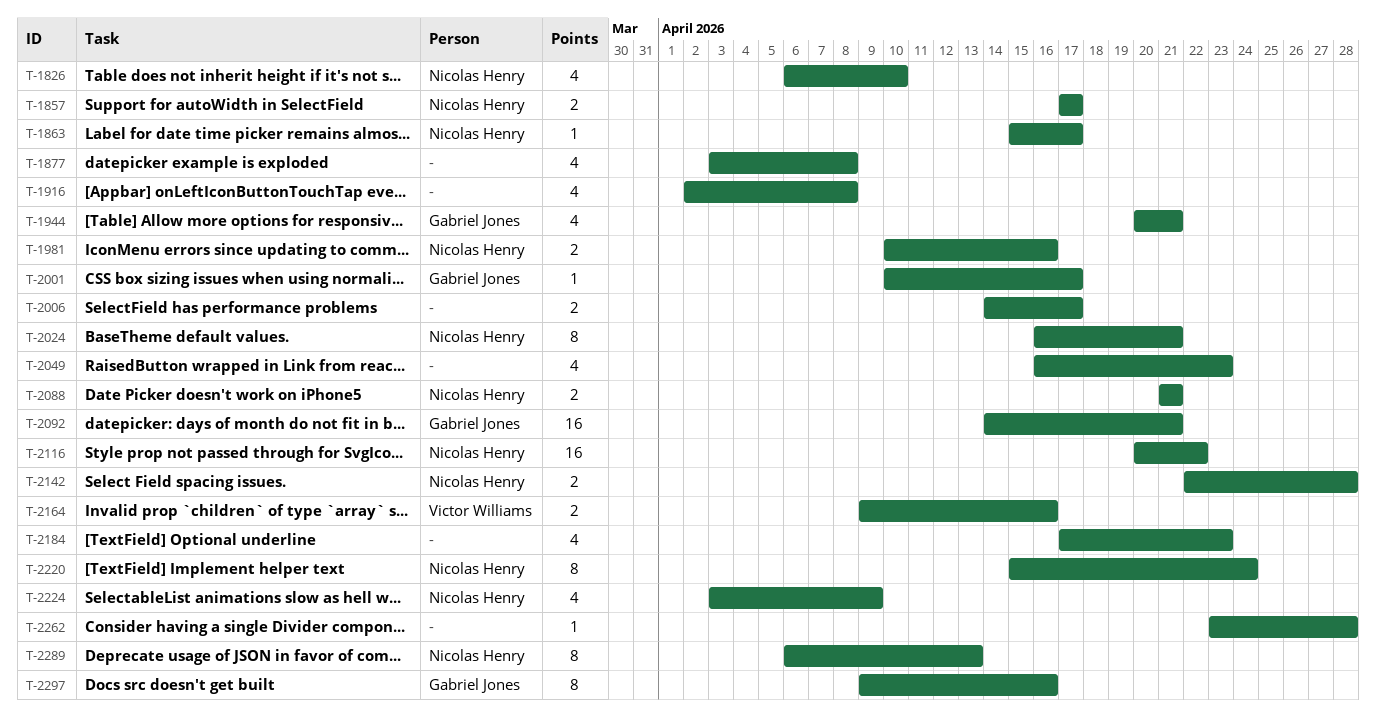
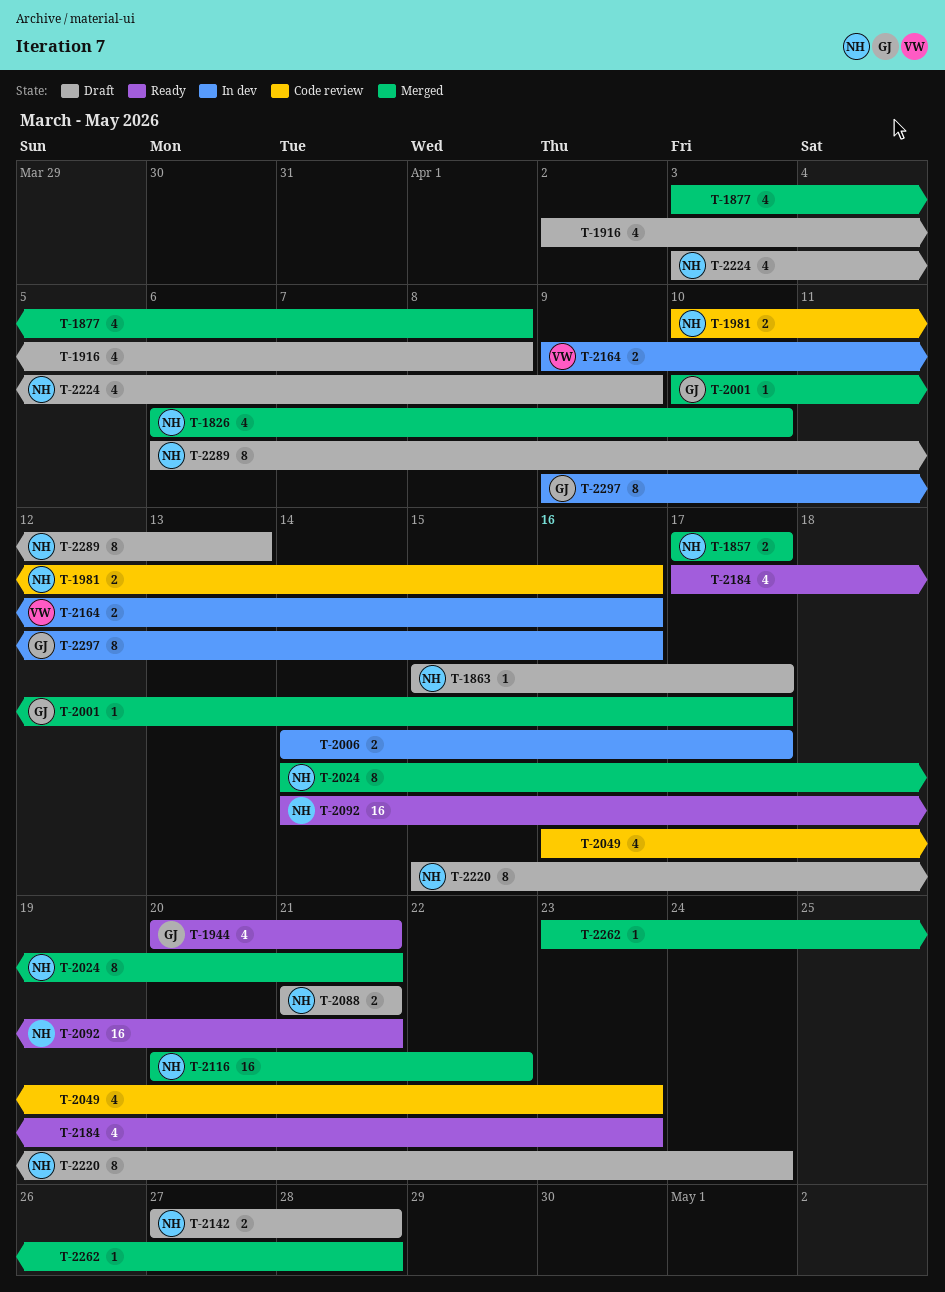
T-2024, start: Apr 16 -> Apr 14
T-2092, owner: Gabriel Jones -> Nicolas Henry
T-2142, start: Apr 22 -> Apr 27

